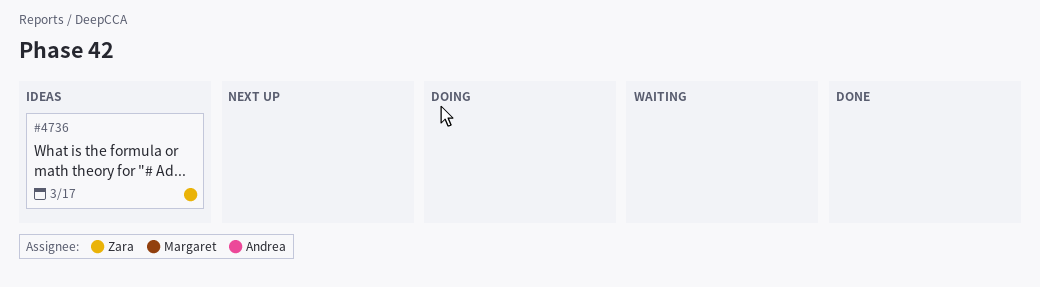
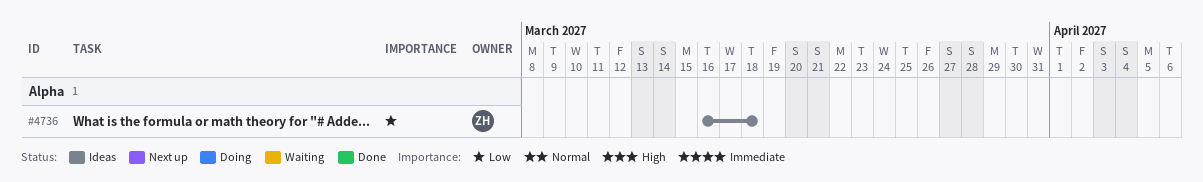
#4736, due: Mar 17 -> Mar 18

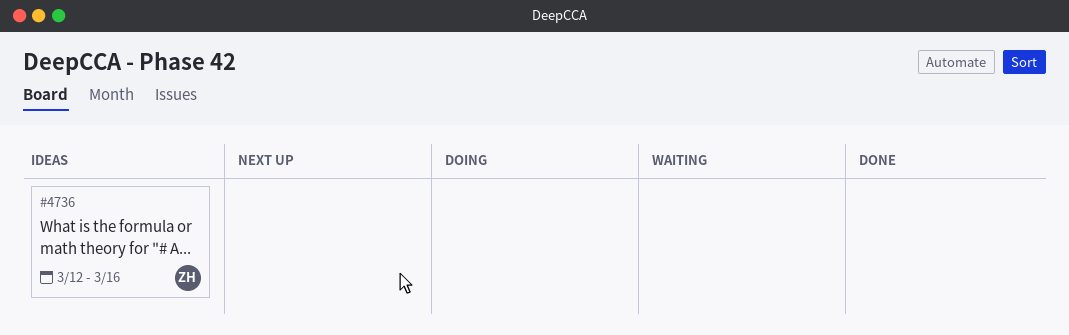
#4736, start: Mar 16 -> Mar 12
#4736, due: Mar 18 -> Mar 16

